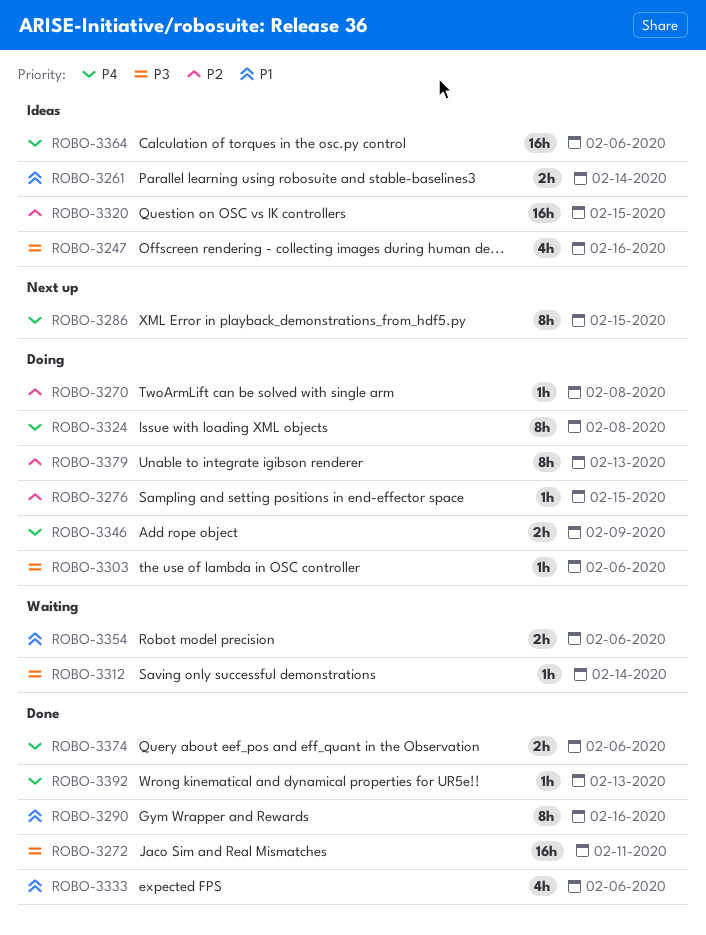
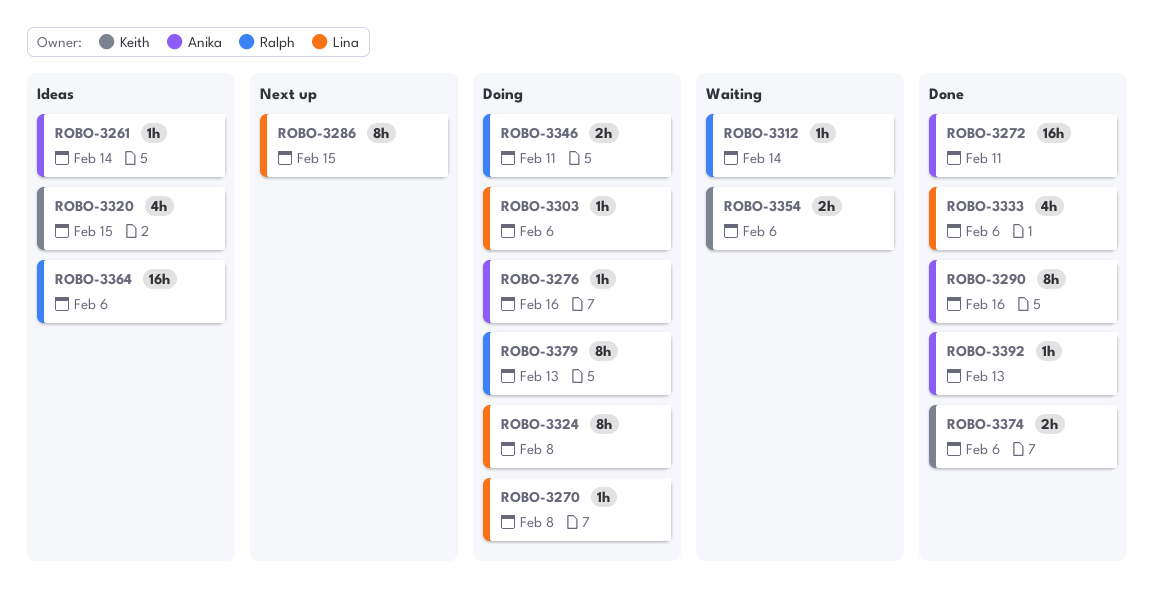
ROBO-3247: present -> none
ROBO-3261, estimate: 2h -> 1h
ROBO-3276, due: Feb 15 -> Feb 16
ROBO-3320, estimate: 16h -> 4h
ROBO-3346, due: Feb 9 -> Feb 11

